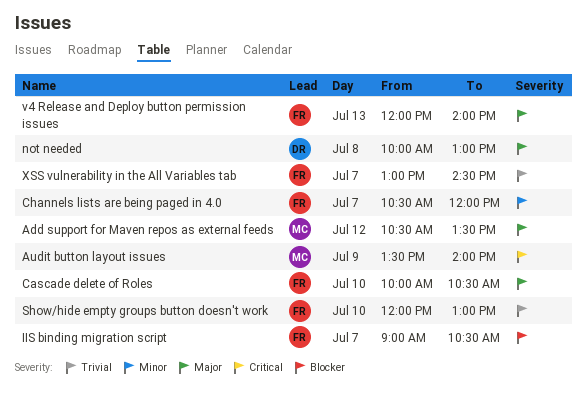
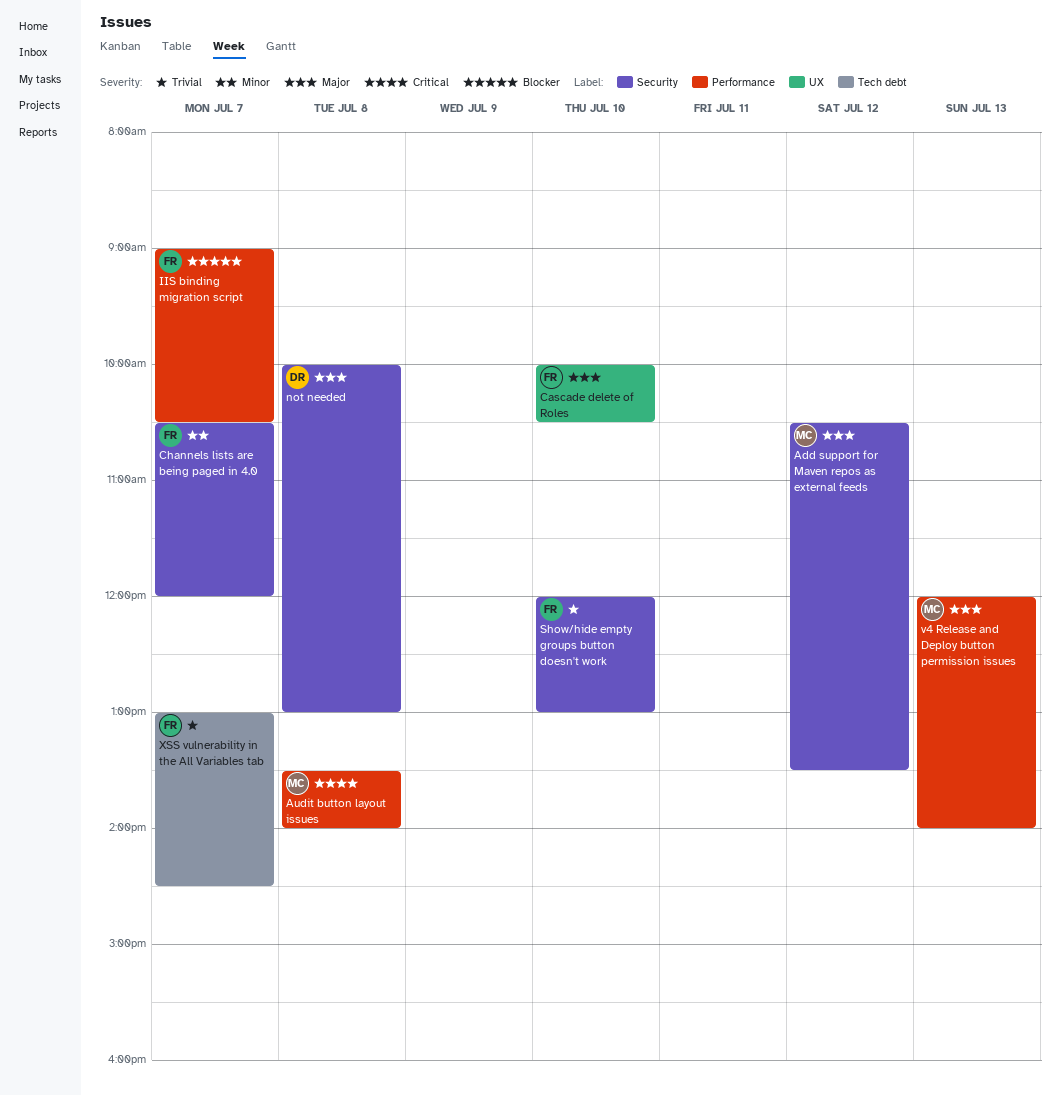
Audit button layout issues, day: Jul 9 -> Jul 8
v4 Release and Deploy button permission issues, owner: FR -> MC

